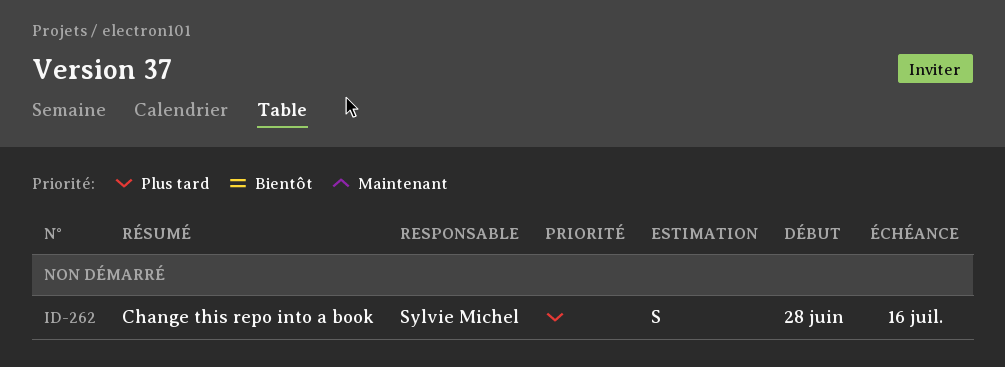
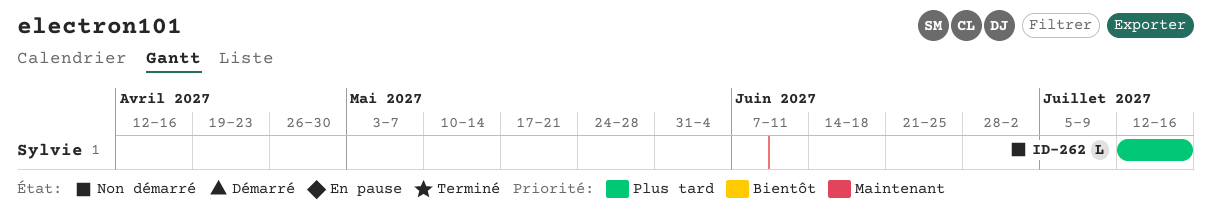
ID-262, estimate: S -> L
ID-262, start: Jun 28 -> Jul 12

